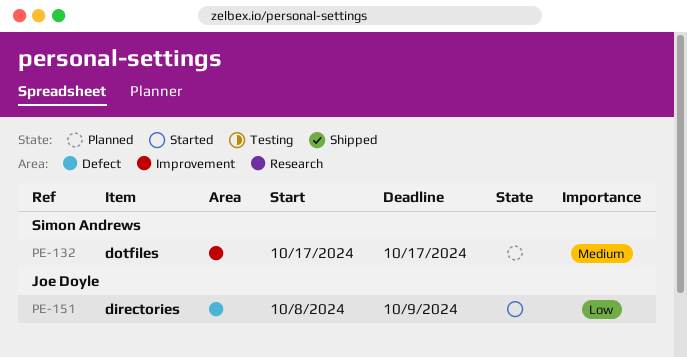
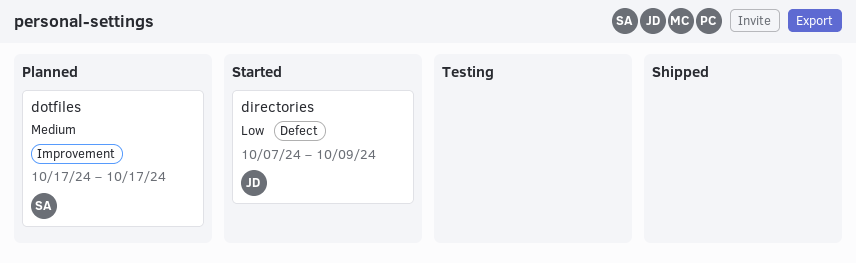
directories, start: Oct 8 -> Oct 7

